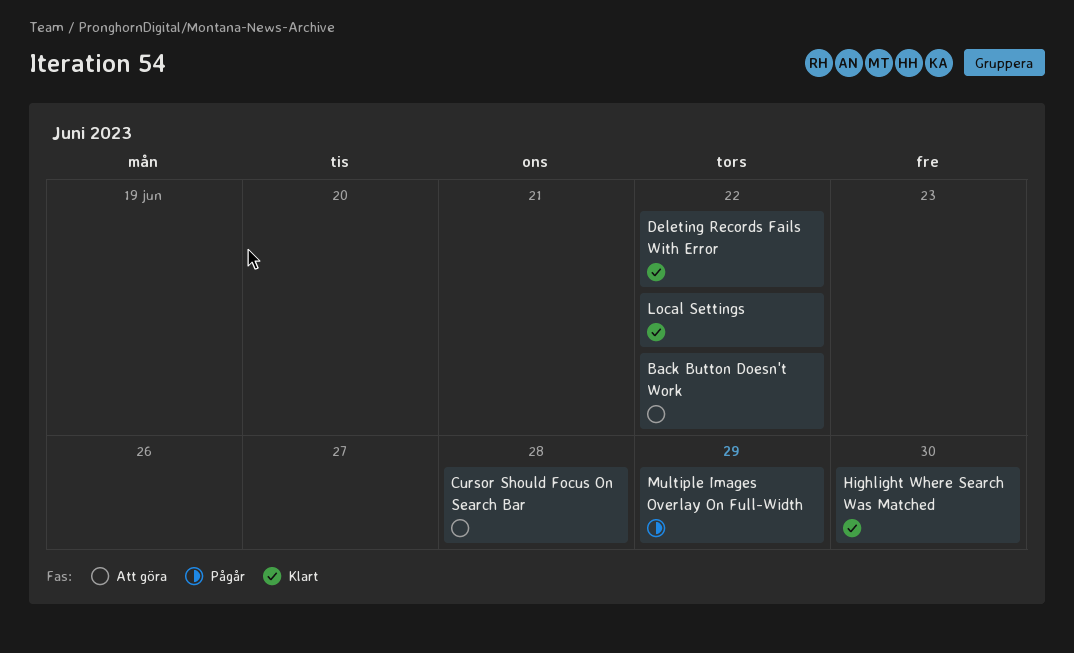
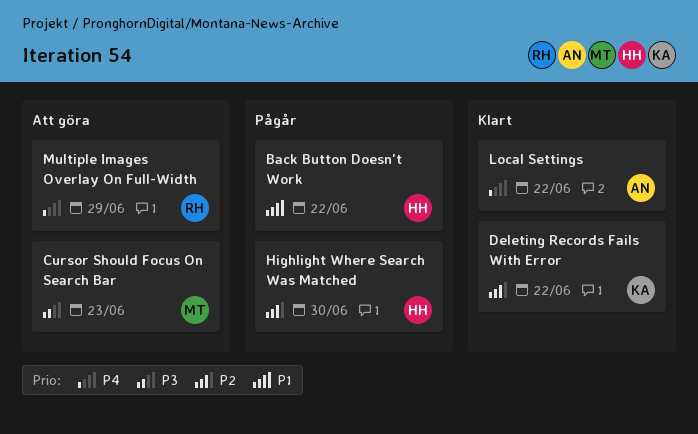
Back Button Doesn't Work, status: Att göra -> Pågår
Cursor Should Focus On Search Bar, due: Jun 28 -> Jun 23
Highlight Where Search Was Matched, status: Klart -> Pågår
Multiple Images Overlay On Full-Width, status: Pågår -> Att göra

